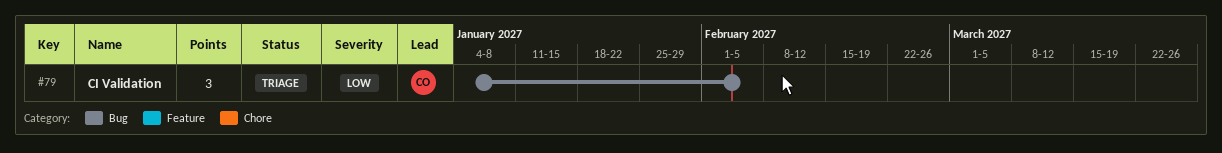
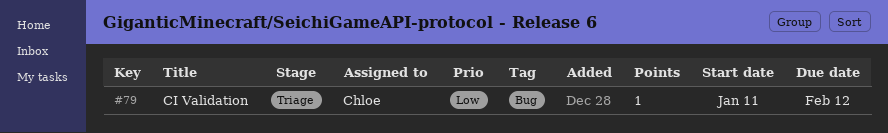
#79, estimate: 3 -> 1
#79, start: Jan 4 -> Jan 11
#79, due: Feb 5 -> Feb 12

